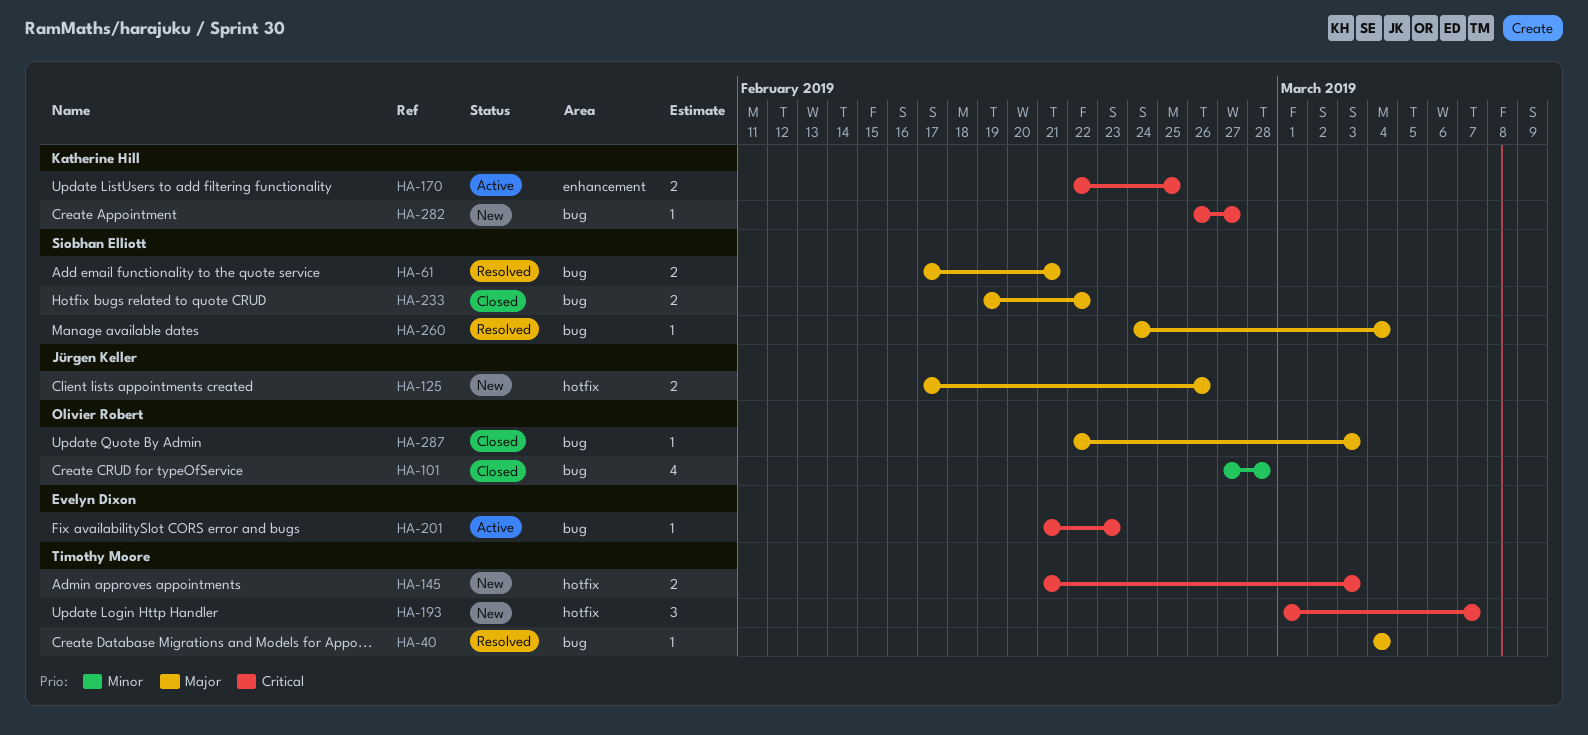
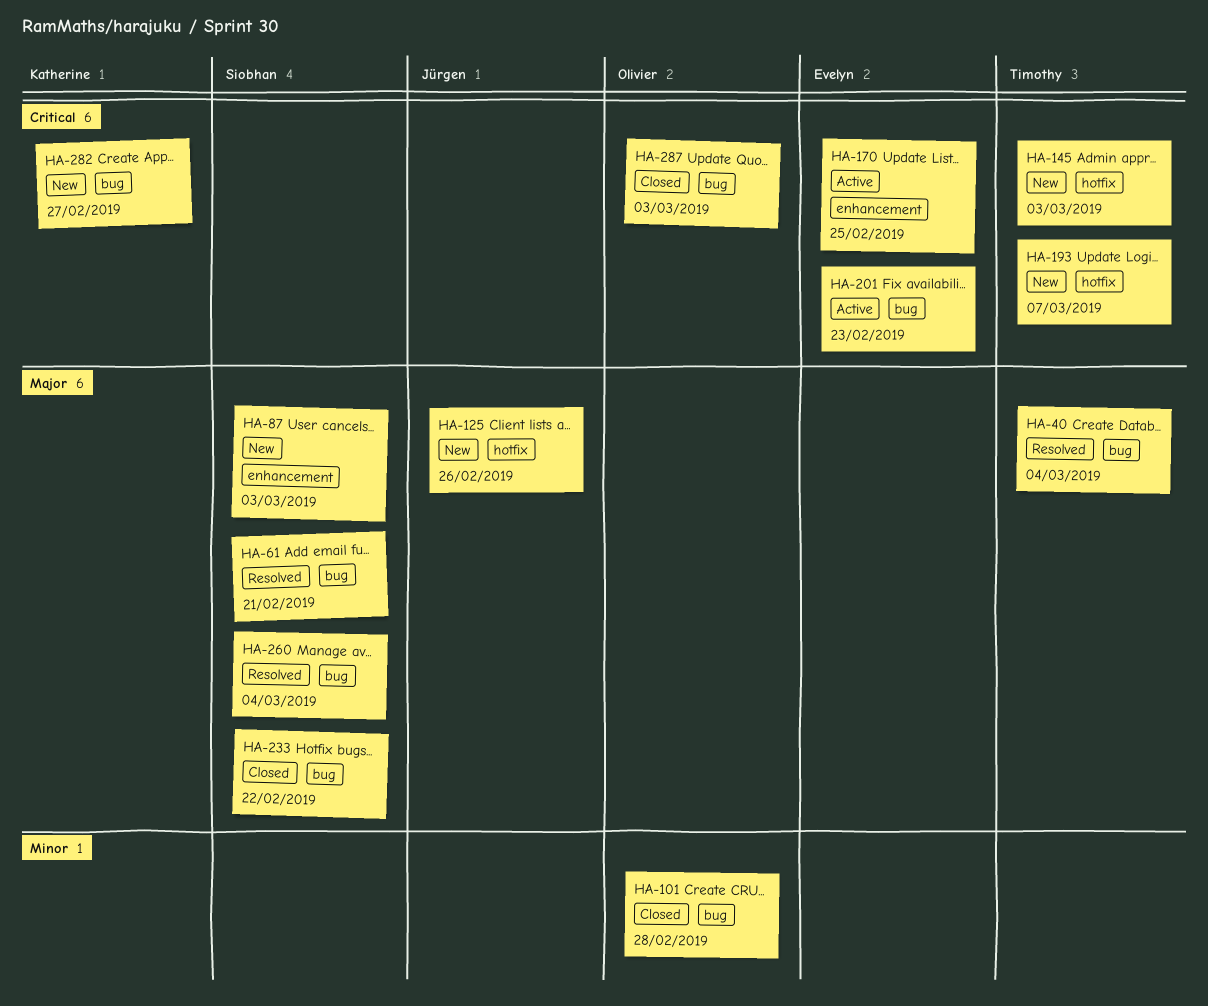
HA-87: none -> present
HA-170, owner: Katherine Hill -> Evelyn Dixon
HA-287, priority: Major -> Critical

